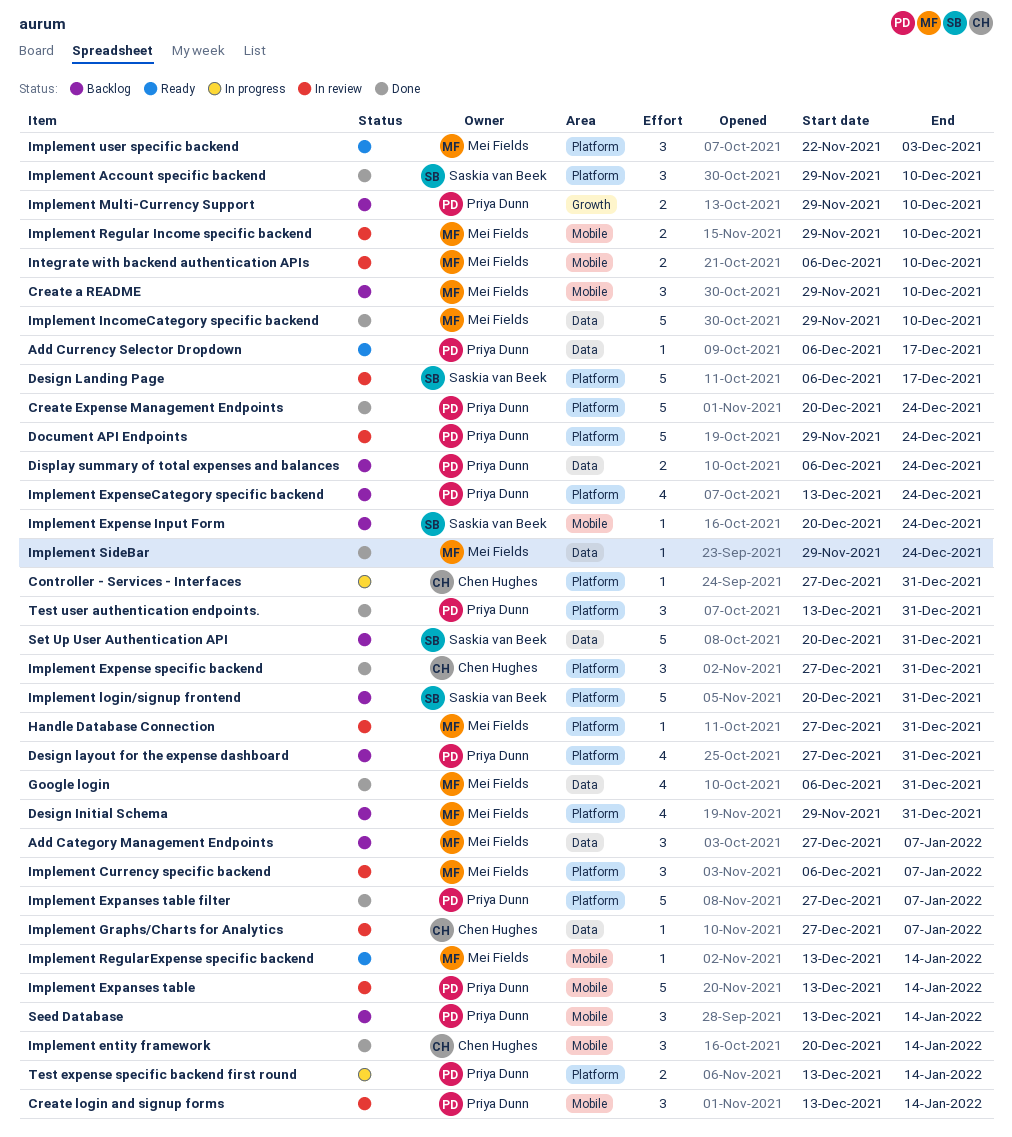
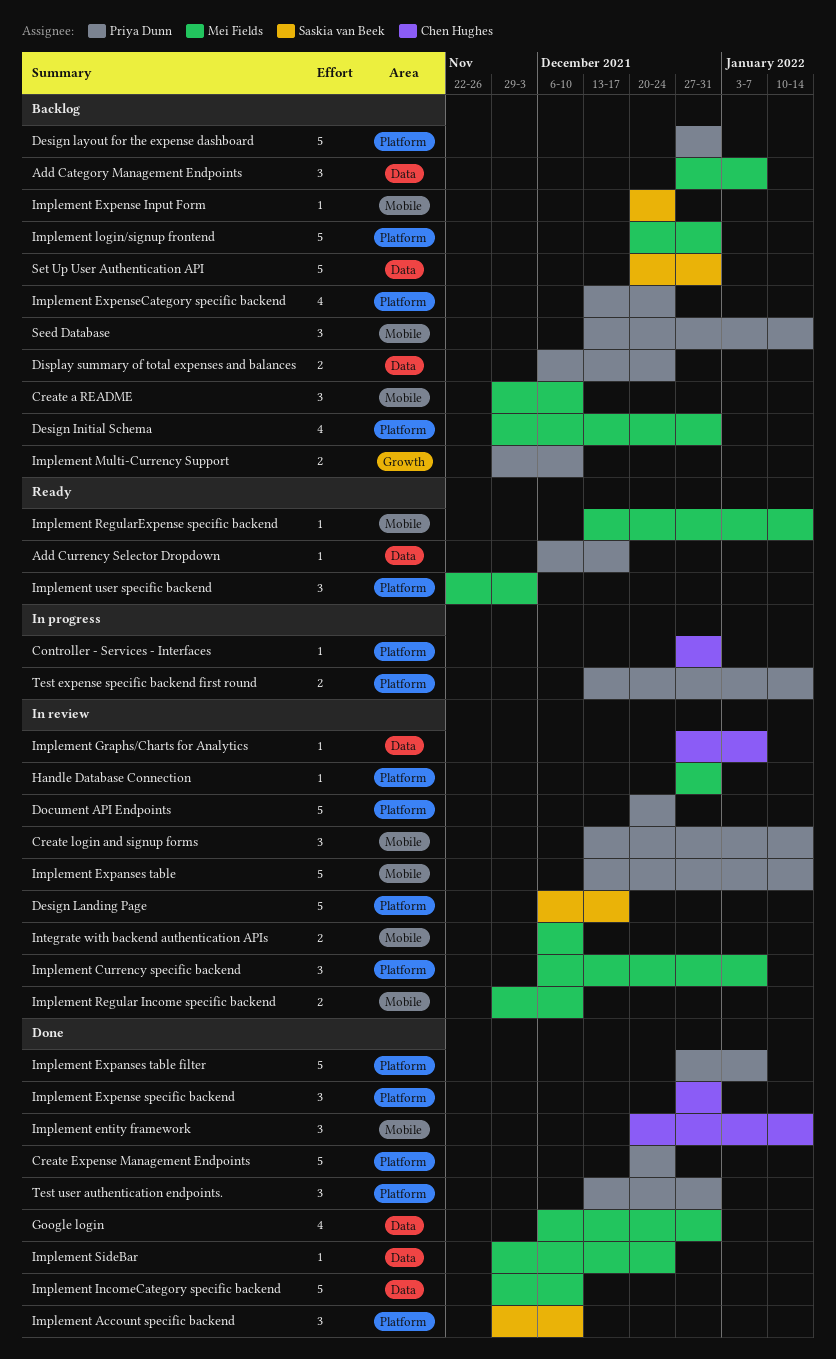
Design layout for the expense dashboard, estimate: 4 -> 5
Document API Endpoints, start: Nov 29 -> Dec 20
Implement login/signup frontend, owner: Saskia van Beek -> Mei Fields

